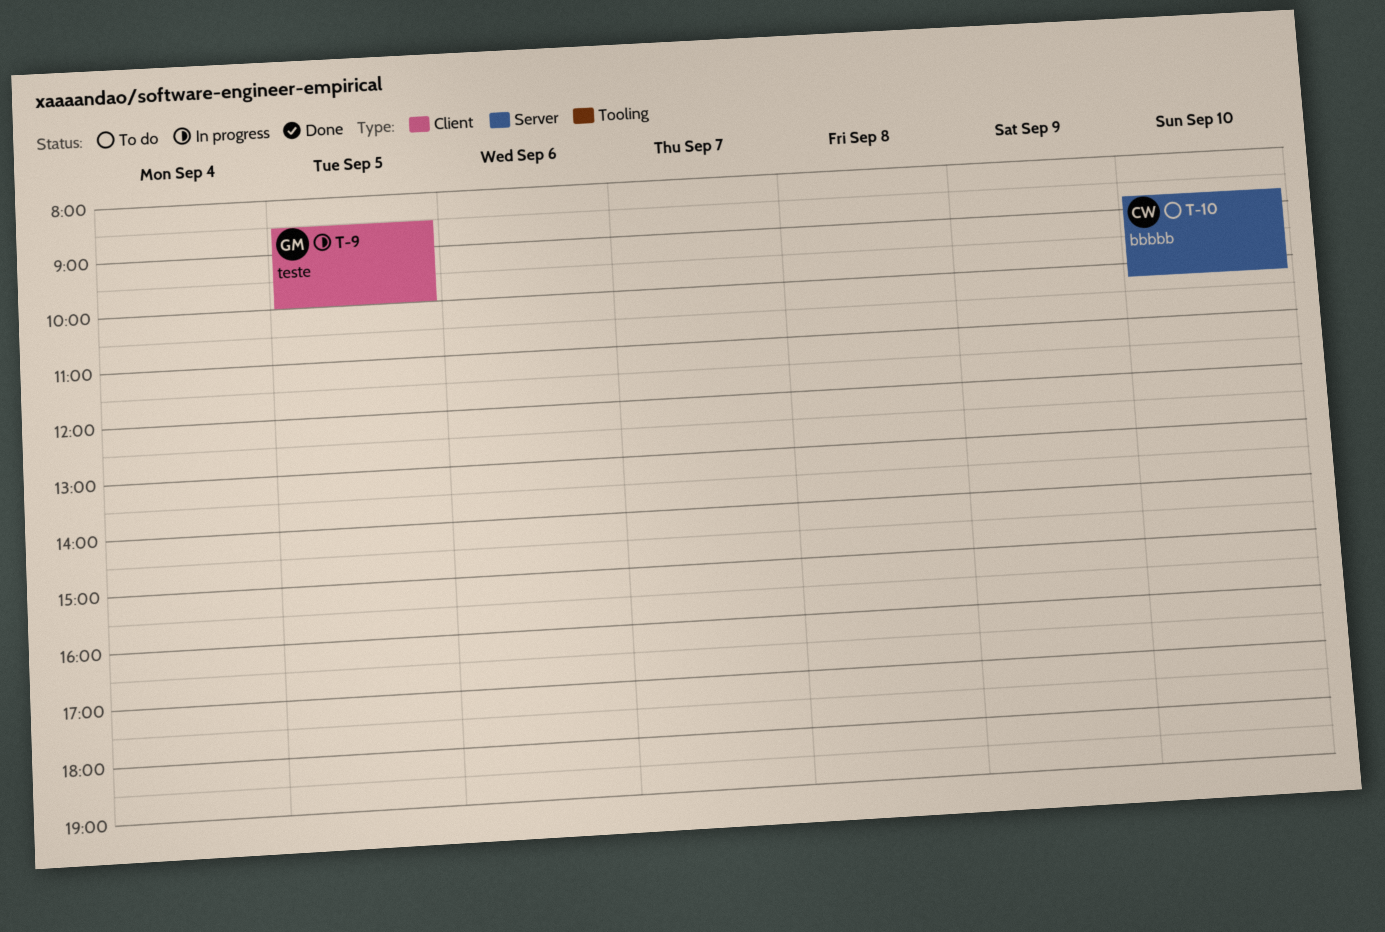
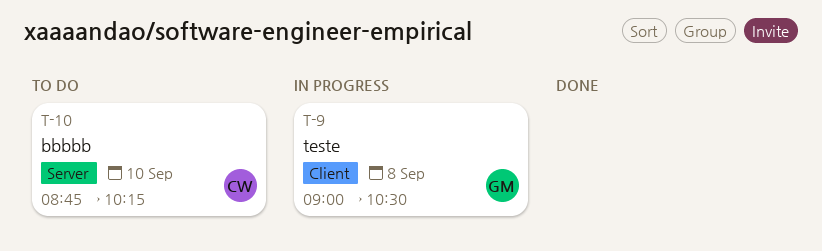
T-9, day: Sep 5 -> Sep 8
T-9, begins: 08:30 -> 09:00
T-9, ends: 10:00 -> 10:30

